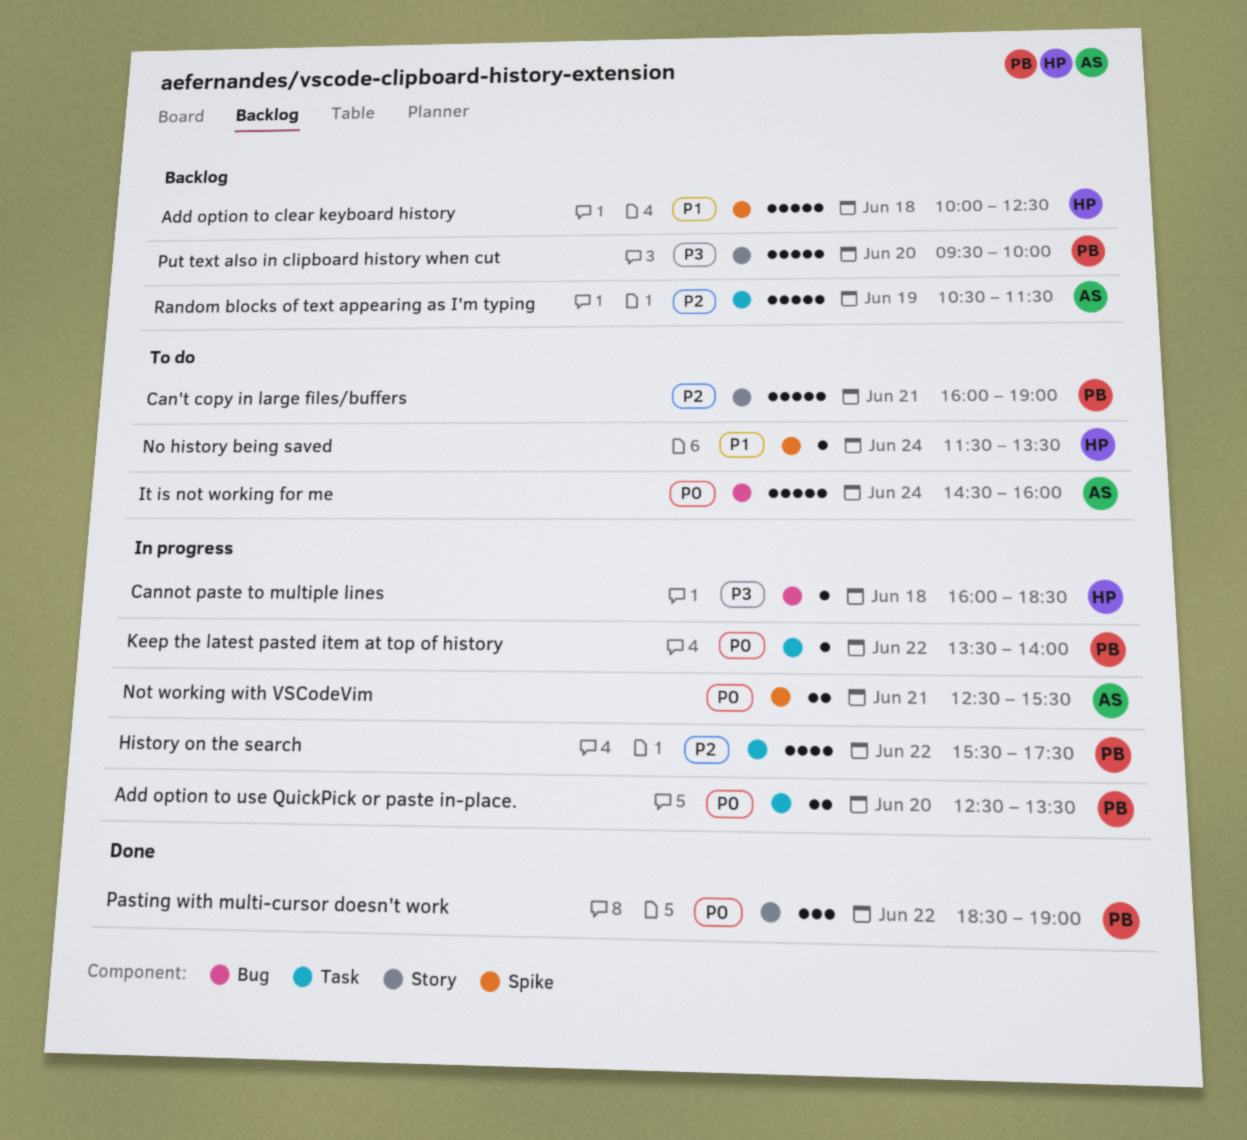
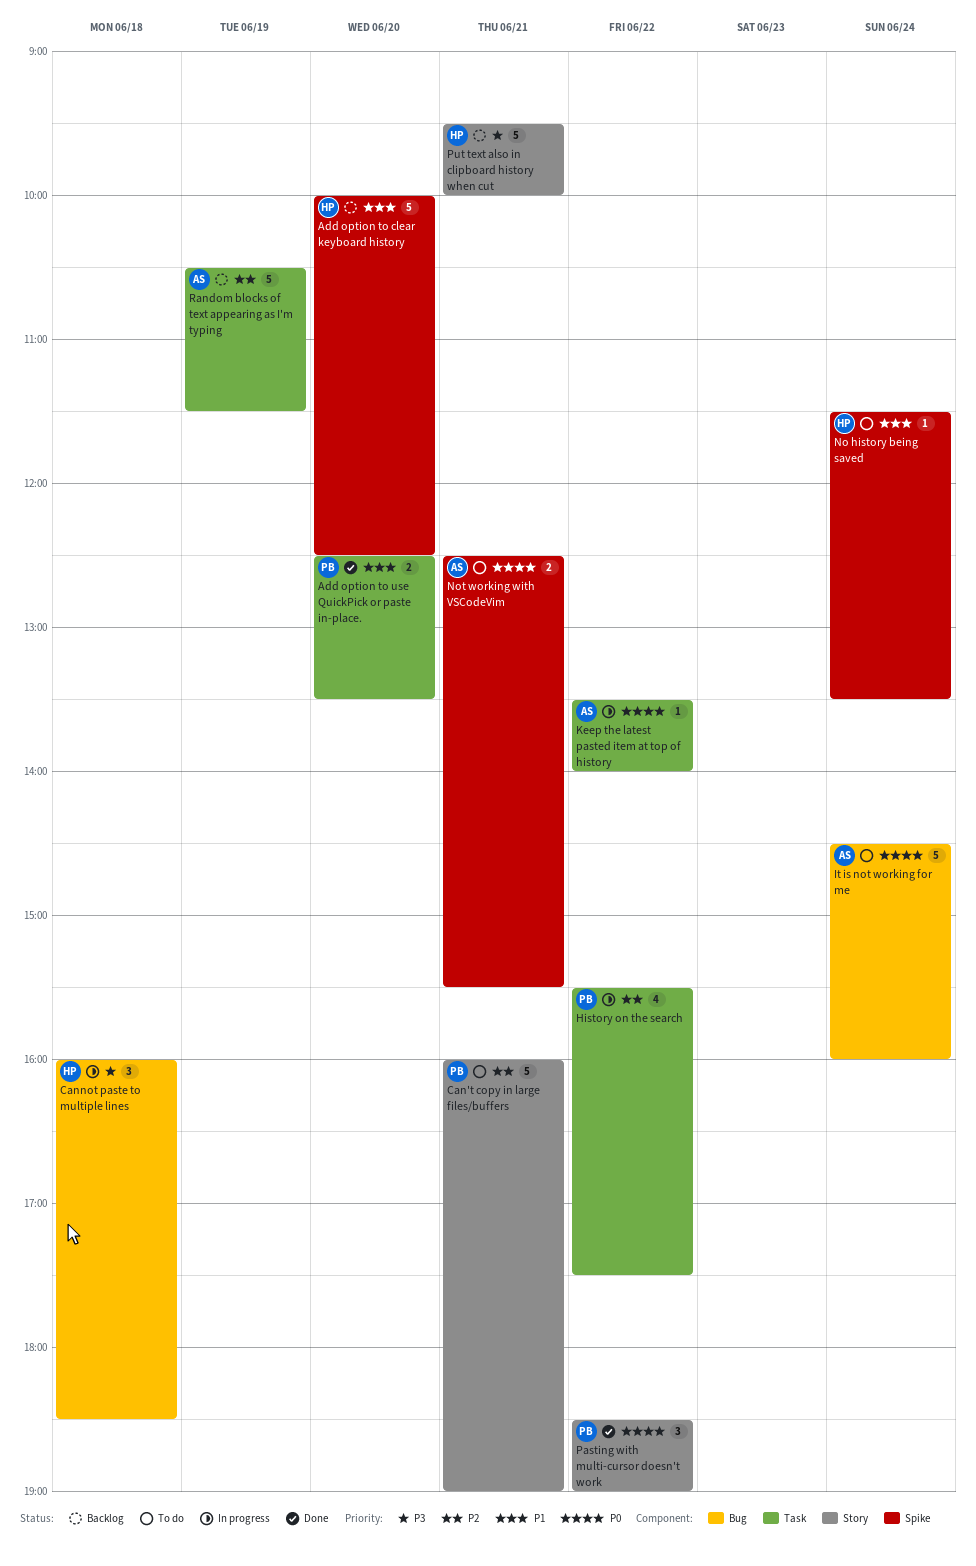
Add option to clear keyboard history, day: Jun 18 -> Jun 20
Add option to use QuickPick or paste in-place., status: In progress -> Done
Add option to use QuickPick or paste in-place., priority: P0 -> P1
Cannot paste to multiple lines, estimate: 1 -> 3
Keep the latest pasted item at top of history, owner: PB -> AS
Not working with VSCodeVim, status: In progress -> To do
Put text also in clipboard history when cut, owner: PB -> HP
Put text also in clipboard history when cut, day: Jun 20 -> Jun 21

